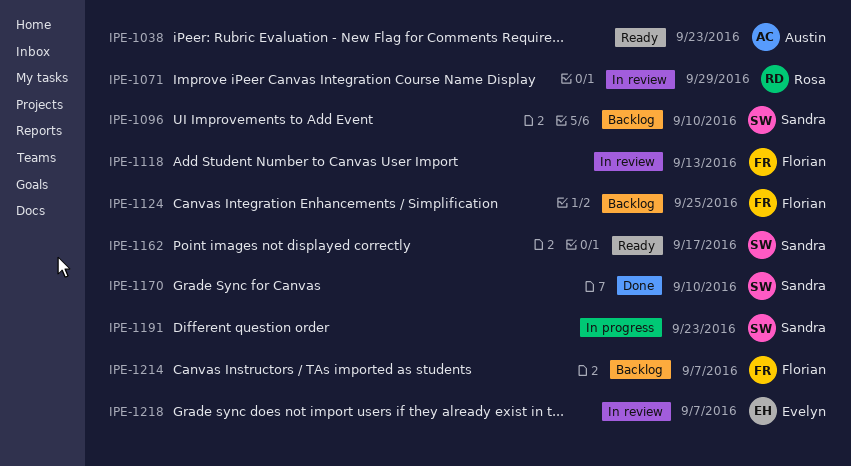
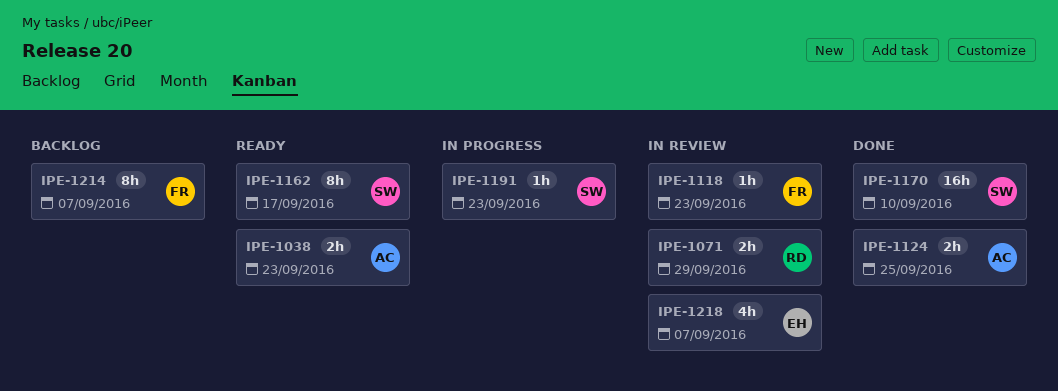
IPE-1096: present -> none
IPE-1118, due: Sep 13 -> Sep 23
IPE-1124, status: Backlog -> Done
IPE-1124, owner: Florian -> Austin

